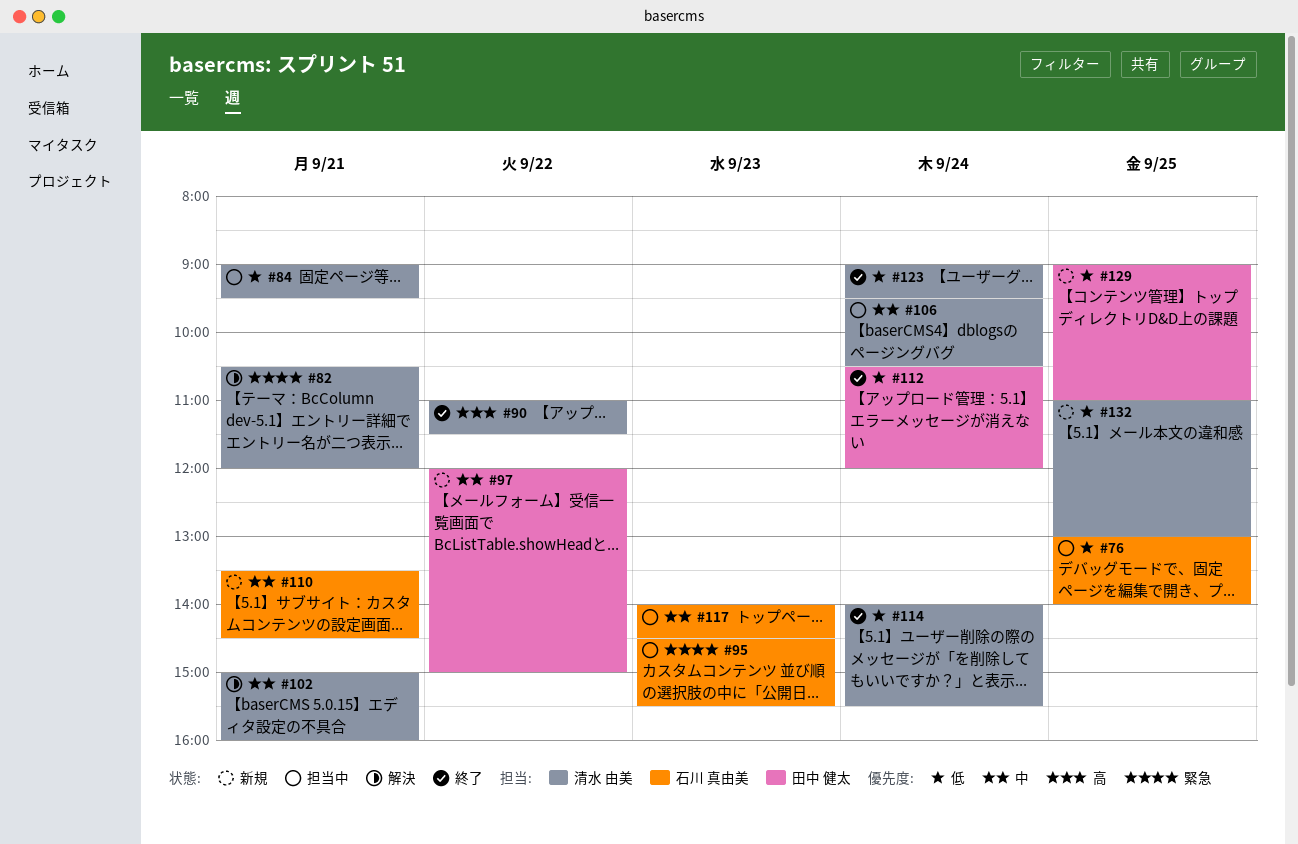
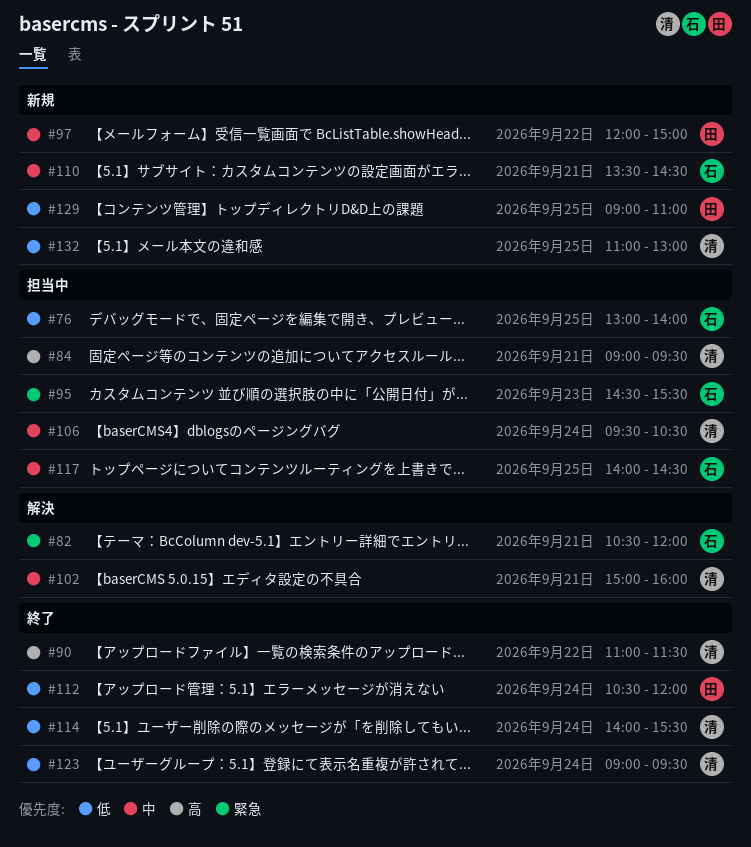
#82, owner: 清水 由美 -> 石川 真由美
#84, priority: 低 -> 高
#117, day: Sep 23 -> Sep 25

